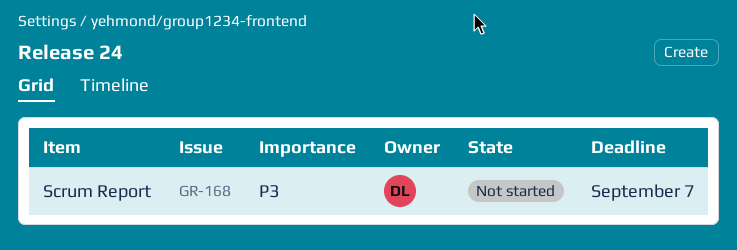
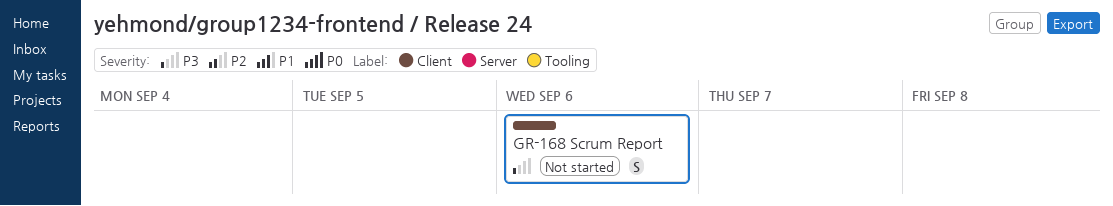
GR-168, due: Sep 7 -> Sep 6

